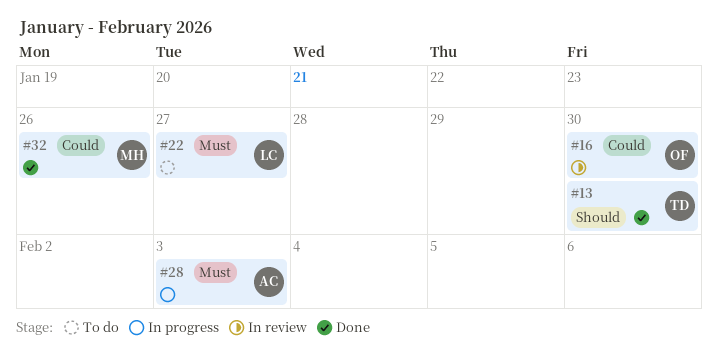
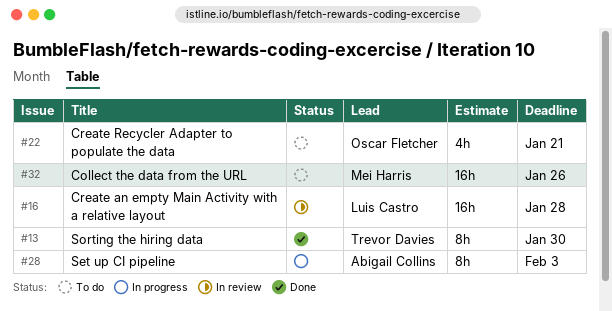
#16, owner: Oscar Fletcher -> Luis Castro
#16, due: Jan 30 -> Jan 28
#22, owner: Luis Castro -> Oscar Fletcher
#22, due: Jan 27 -> Jan 21
#32, status: Done -> To do

